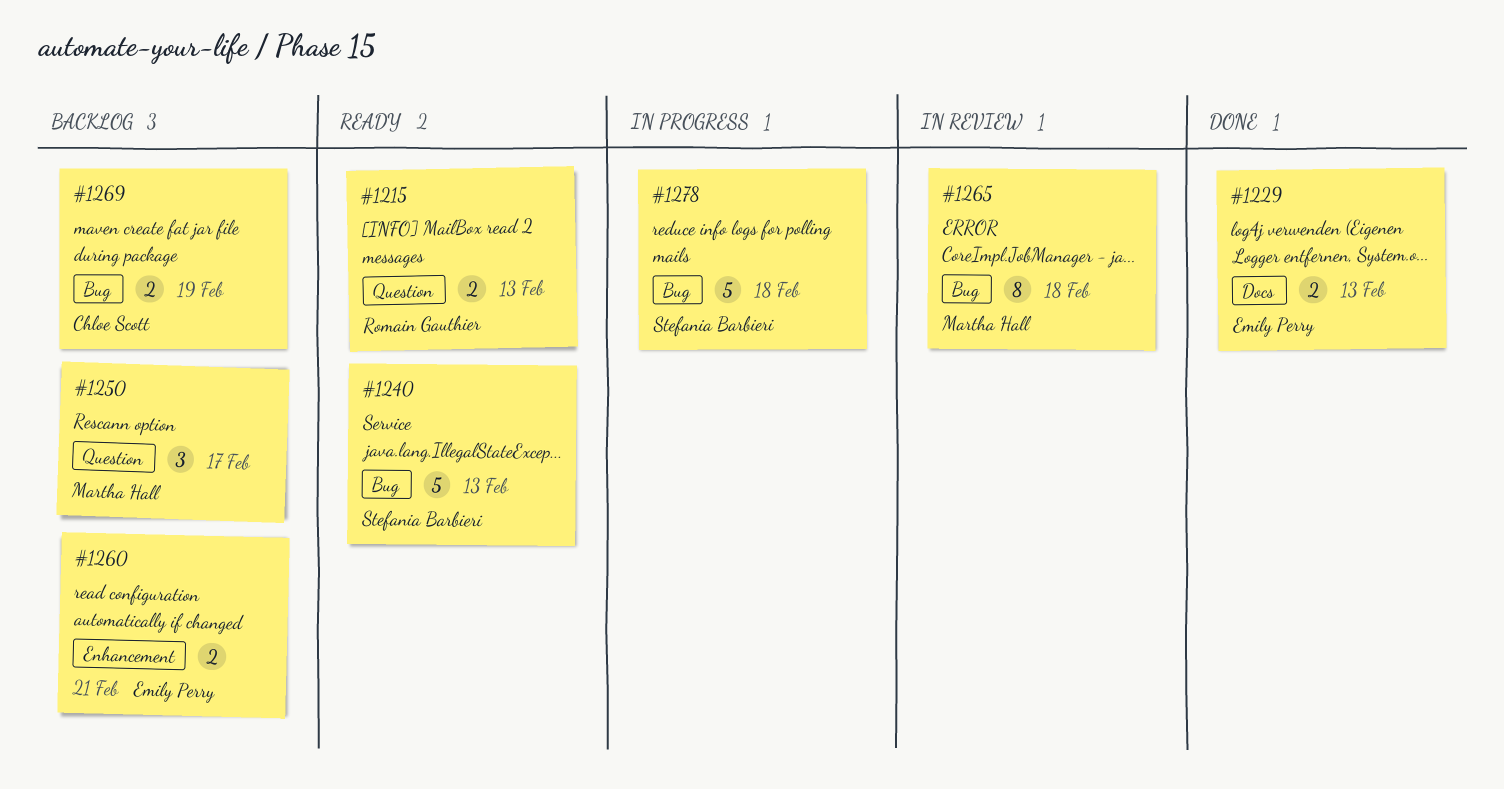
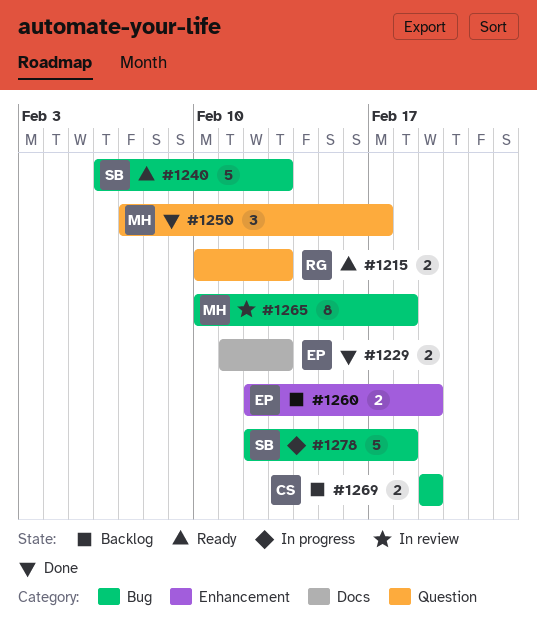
#1250, status: Backlog -> Done
#1260, due: Feb 21 -> Feb 19

